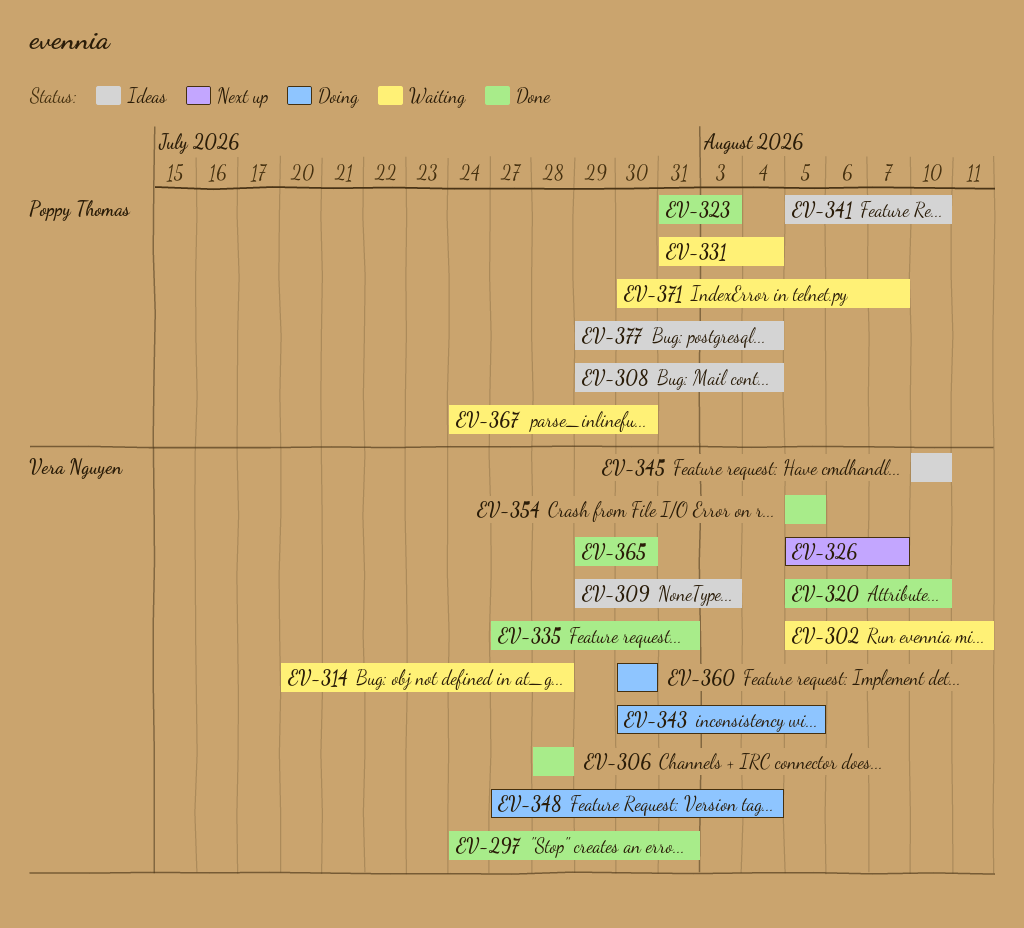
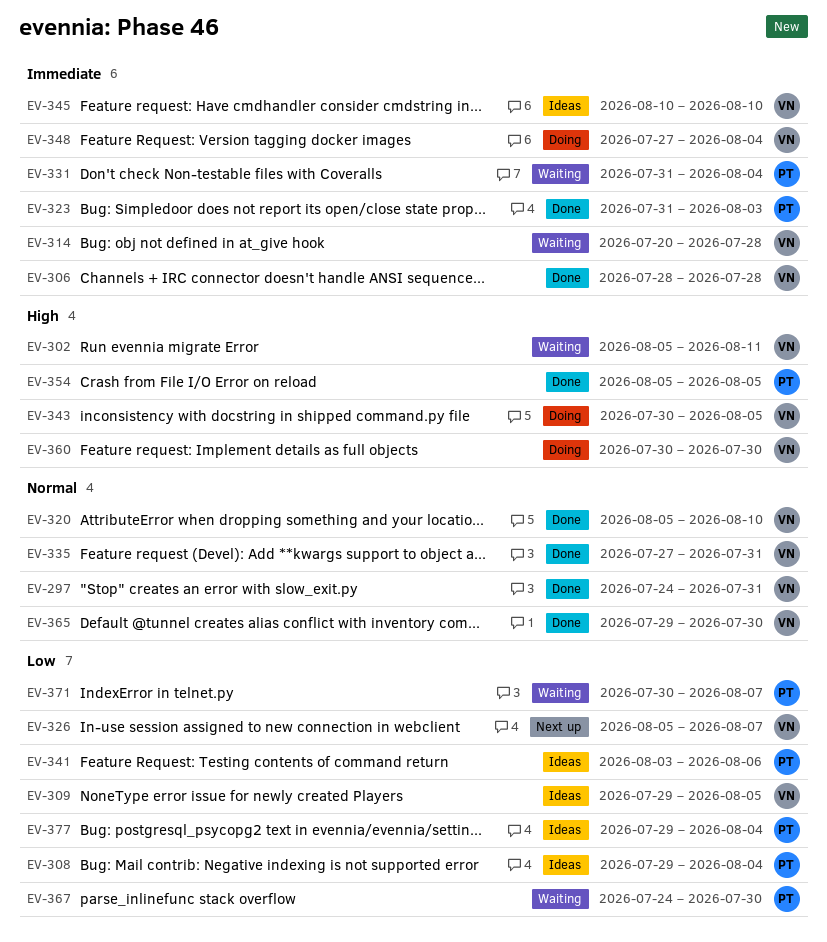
EV-309, due: Aug 3 -> Aug 5
EV-341, start: Aug 5 -> Aug 3
EV-341, due: Aug 10 -> Aug 6
EV-354, owner: Vera Nguyen -> Poppy Thomas

